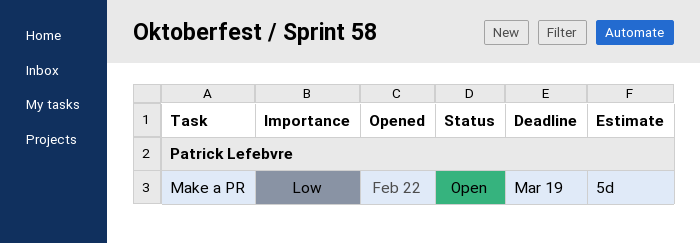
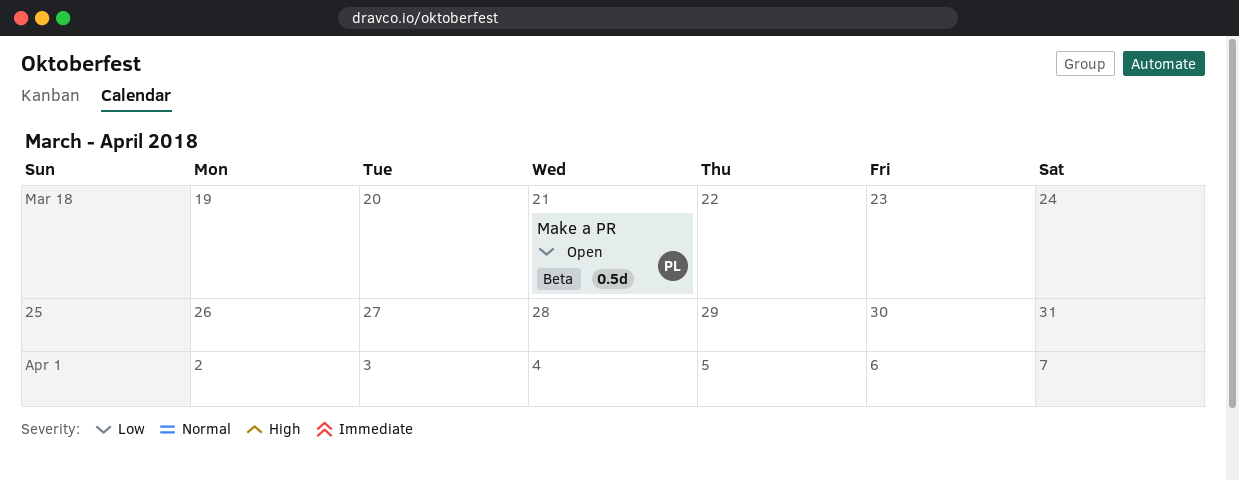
Make a PR, estimate: 5d -> 0.5d
Make a PR, due: Mar 19 -> Mar 21

